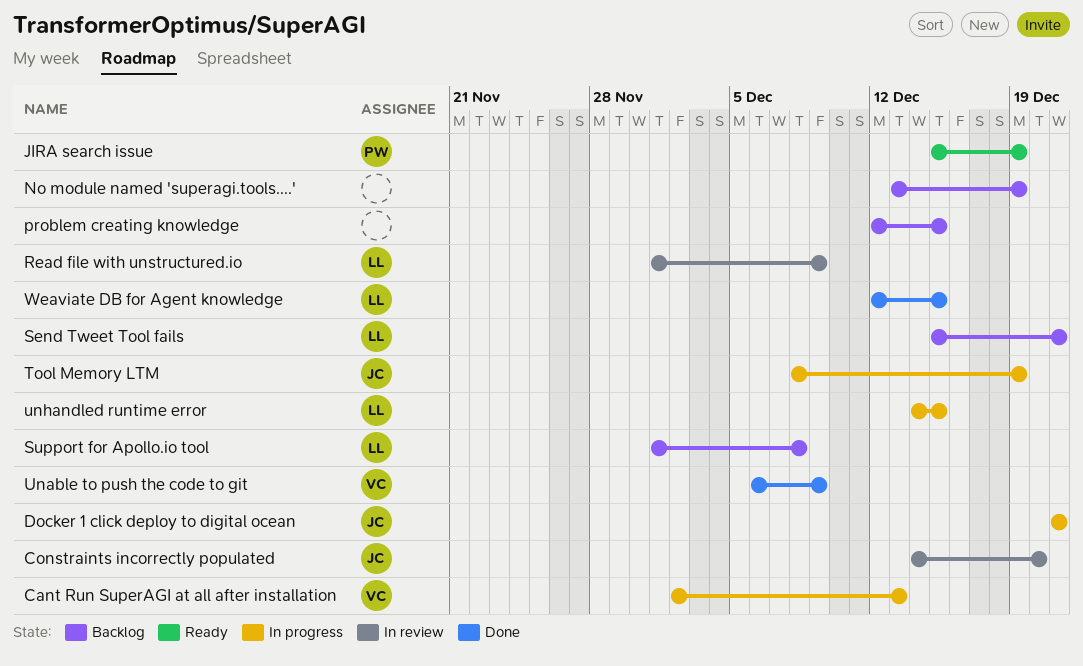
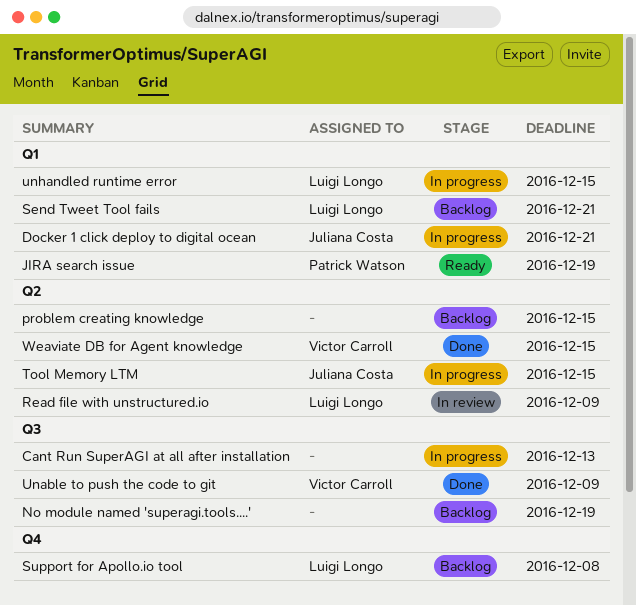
Cant Run SuperAGI at all after installation, owner: Victor Carroll -> none
Constraints incorrectly populated: present -> none
Tool Memory LTM, due: Dec 19 -> Dec 15
Weaviate DB for Agent knowledge, owner: Luigi Longo -> Victor Carroll

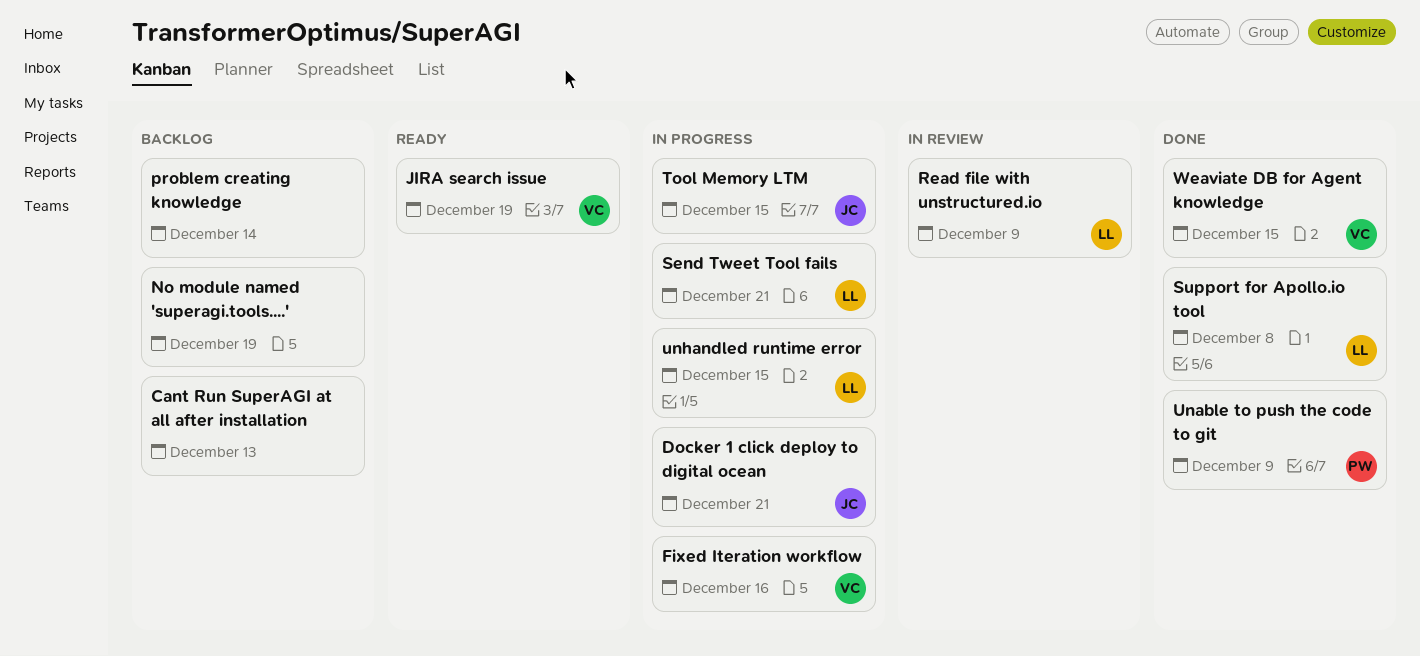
Cant Run SuperAGI at all after installation, status: In progress -> Backlog
Fixed Iteration workflow: none -> present
JIRA search issue, owner: Patrick Watson -> Victor Carroll
problem creating knowledge, due: Dec 15 -> Dec 14
Send Tweet Tool fails, status: Backlog -> In progress
Support for Apollo.io tool, status: Backlog -> Done
Unable to push the code to git, owner: Victor Carroll -> Patrick Watson

